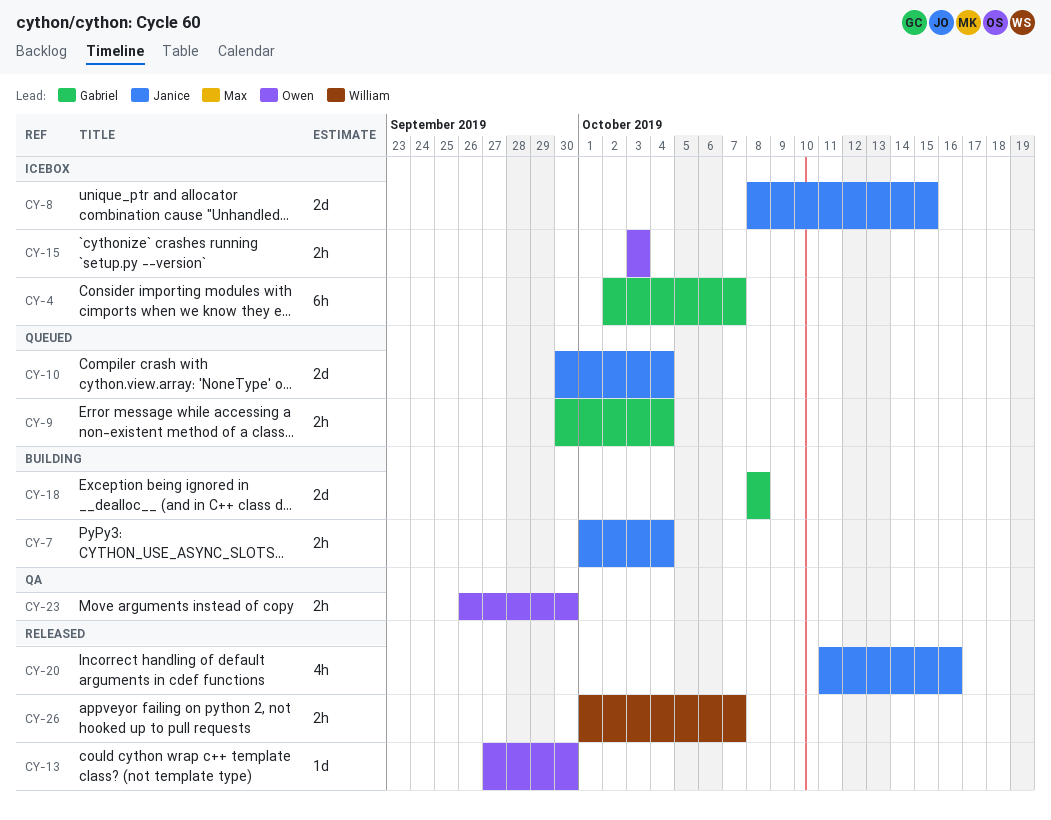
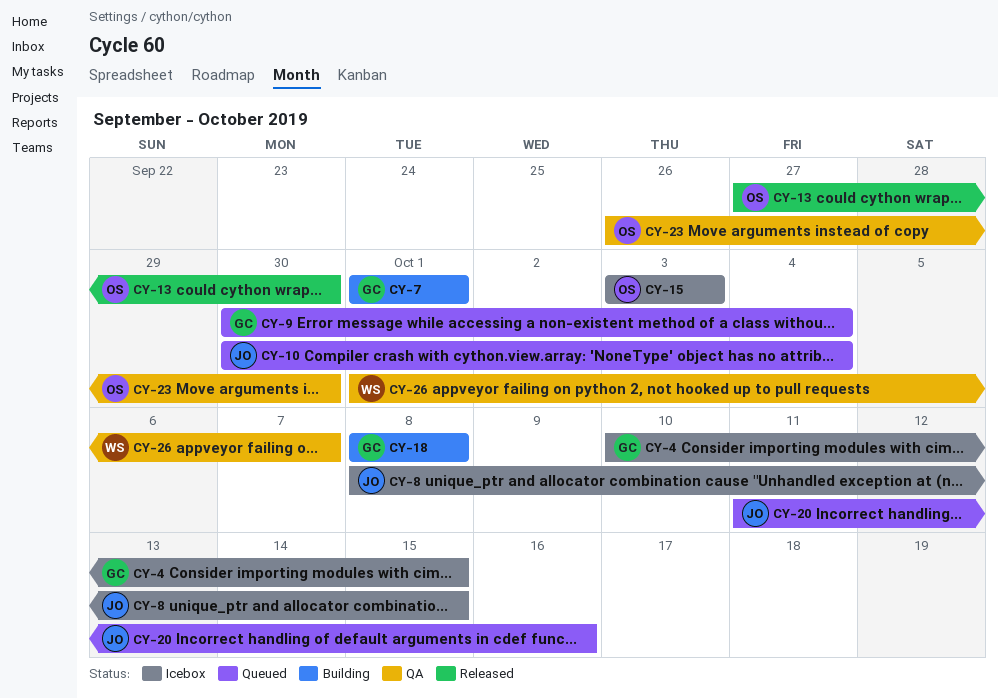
CY-4, start: Oct 2 -> Oct 10
CY-4, due: Oct 7 -> Oct 15
CY-7, owner: Janice -> Gabriel
CY-7, due: Oct 4 -> Oct 1
CY-20, status: Released -> Queued
CY-26, status: Released -> QA

